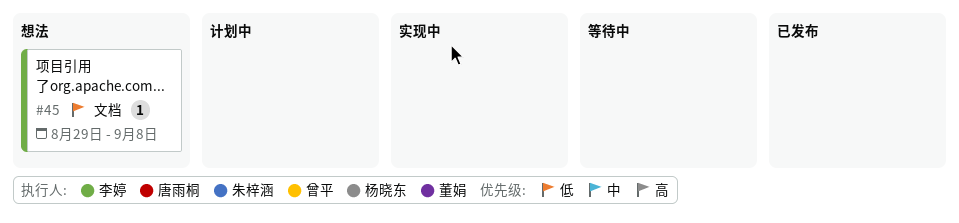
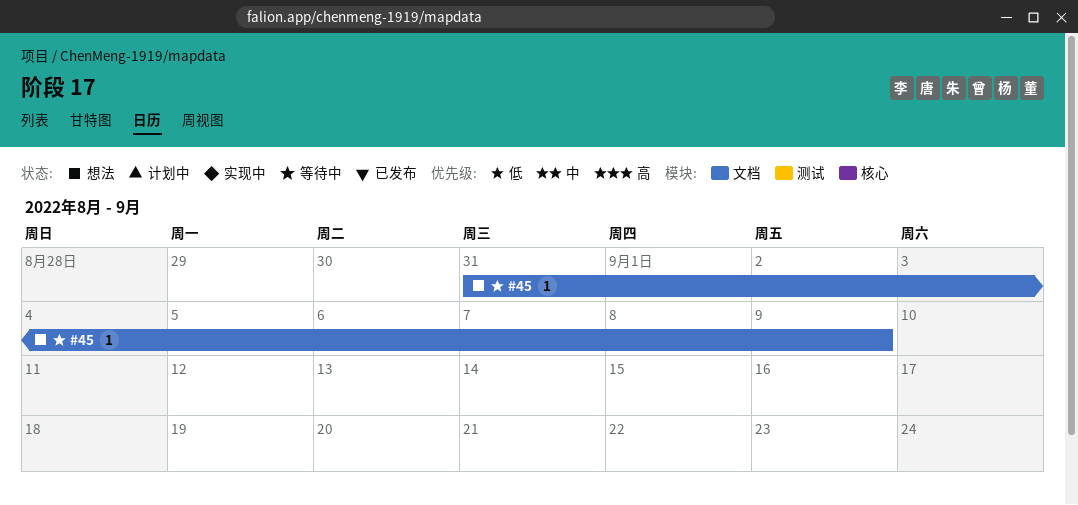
#45, start: Aug 29 -> Aug 31
#45, due: Sep 8 -> Sep 9

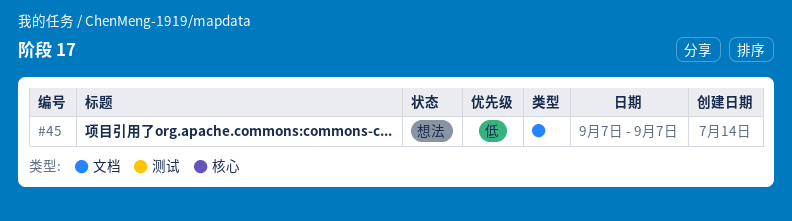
#45, start: Aug 31 -> Sep 7
#45, due: Sep 9 -> Sep 7

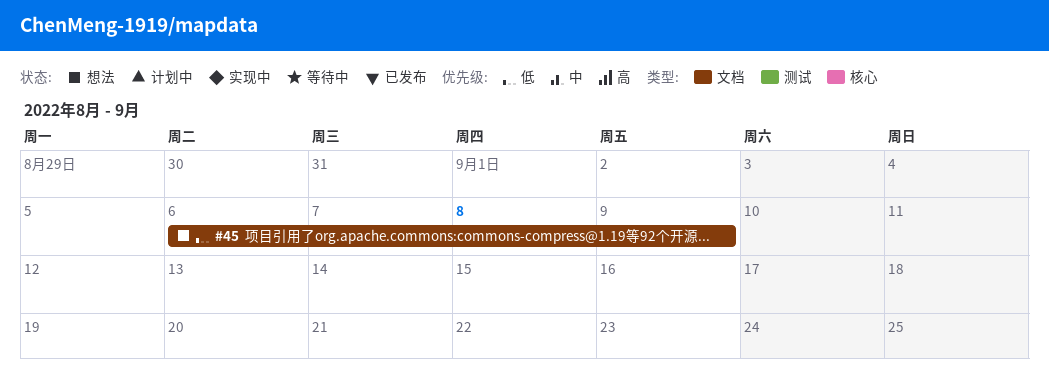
#45, start: Sep 7 -> Sep 6
#45, due: Sep 7 -> Sep 9

